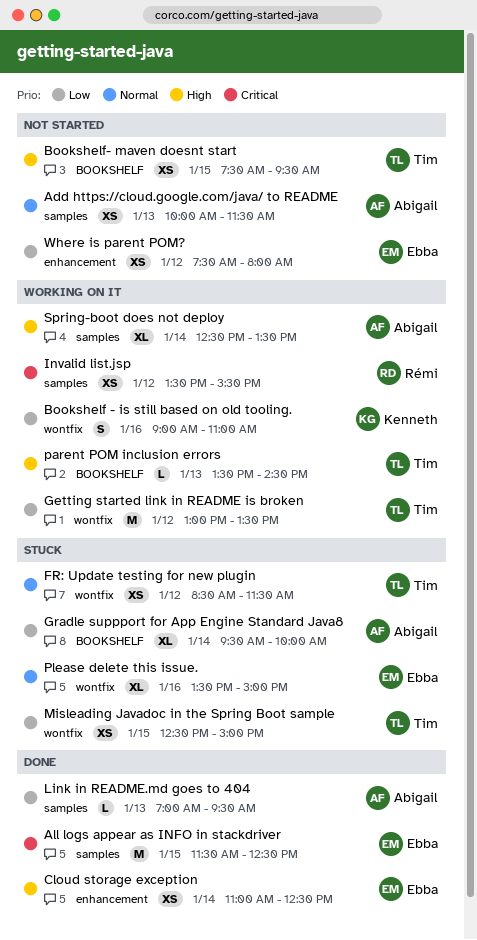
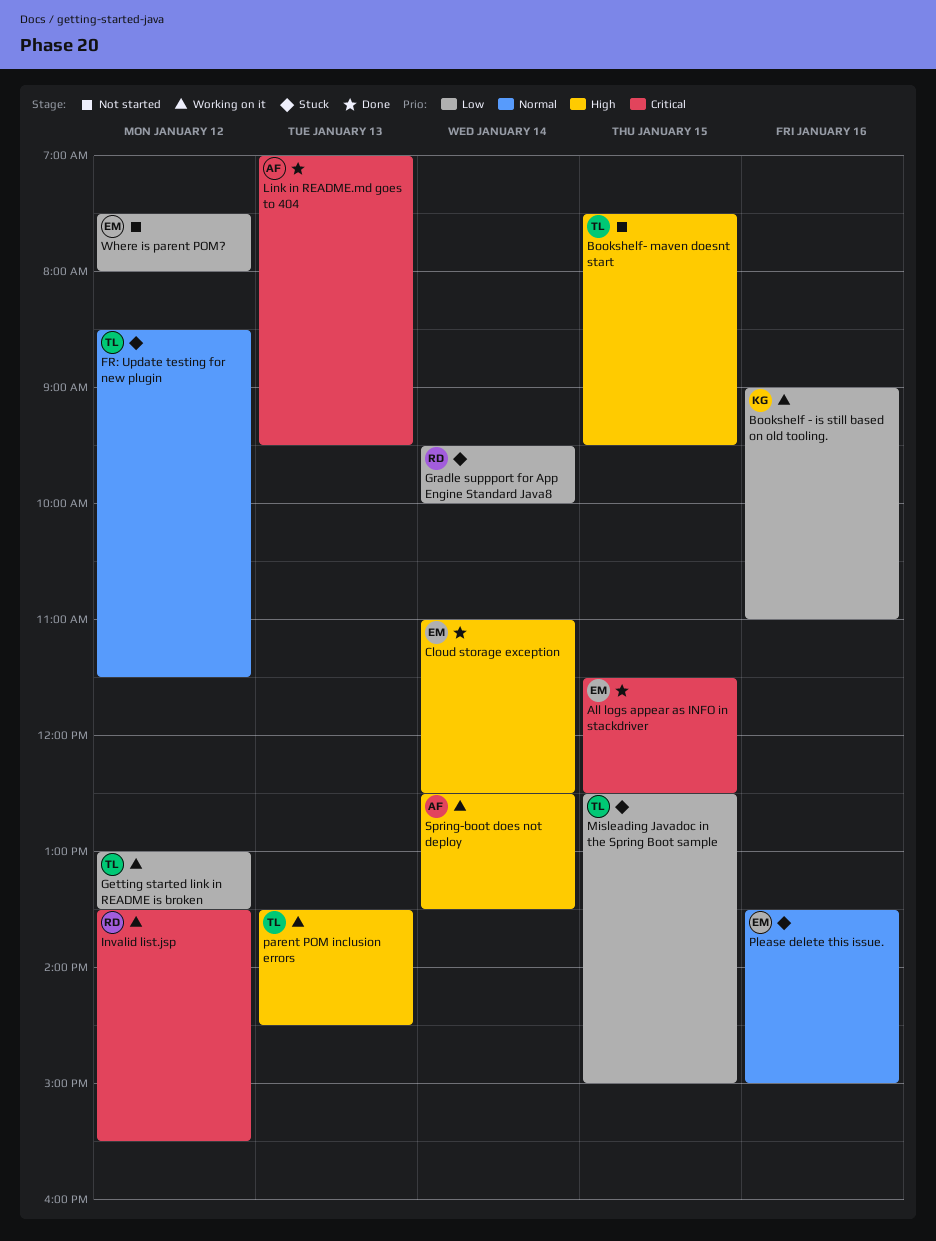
Add https://cloud.google.com/java/ to README: present -> none
Gradle suppport for App Engine Standard Java8, owner: Abigail -> Rémi
Link in README.md goes to 404, priority: Low -> Critical

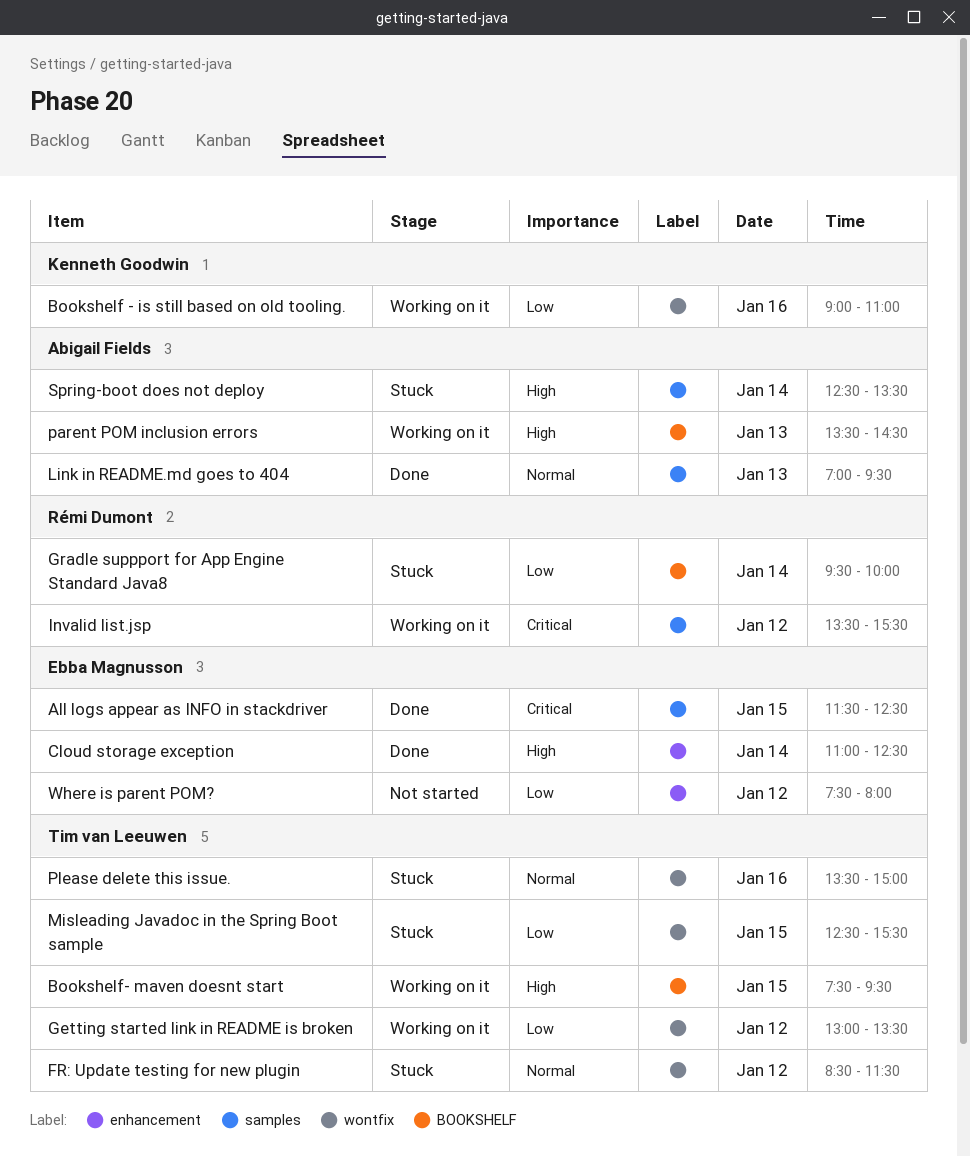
Bookshelf- maven doesnt start, status: Not started -> Working on it
Link in README.md goes to 404, priority: Critical -> Normal
Misleading Javadoc in the Spring Boot sample, ends: 15:00 -> 15:30
parent POM inclusion errors, owner: Tim van Leeuwen -> Abigail Fields
Please delete this issue., owner: Ebba Magnusson -> Tim van Leeuwen
Spring-boot does not deploy, status: Working on it -> Stuck

